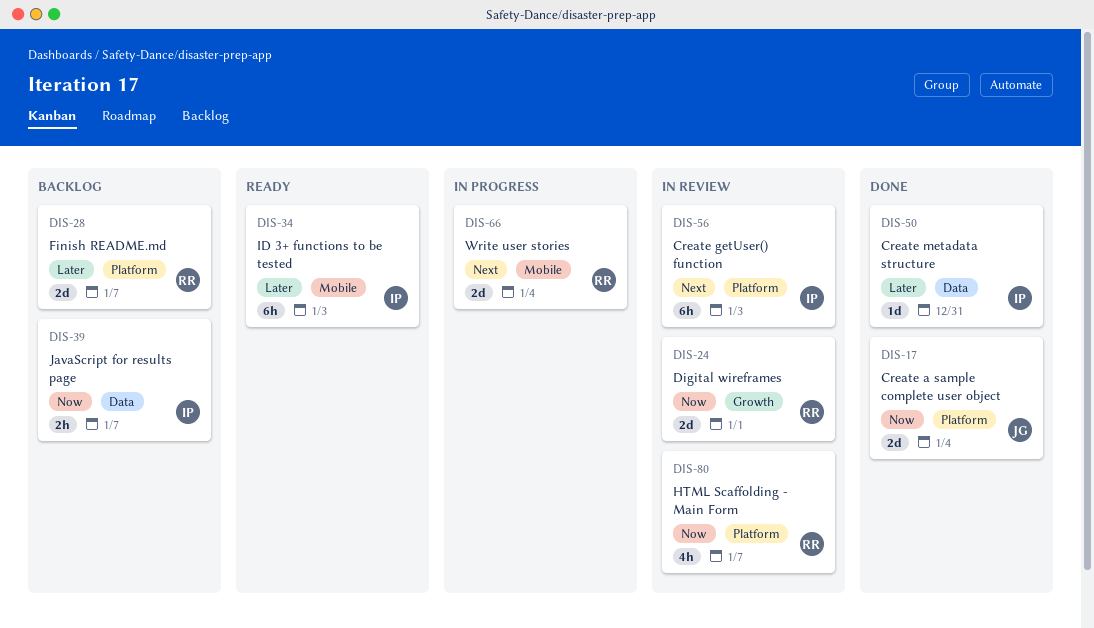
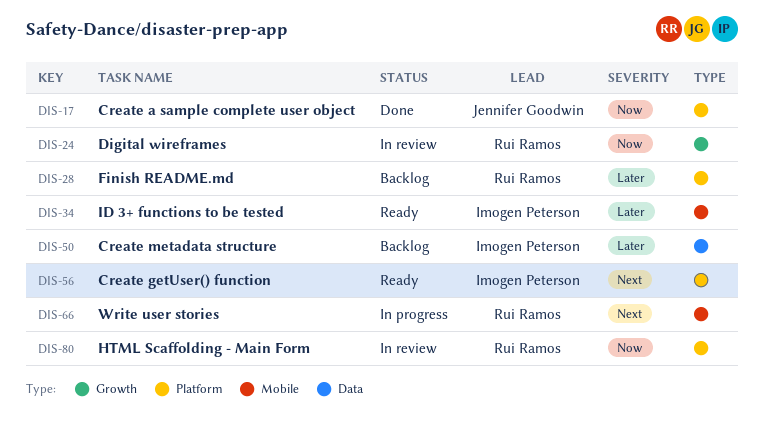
DIS-39: present -> none
DIS-50, status: Done -> Backlog
DIS-56, status: In review -> Ready

